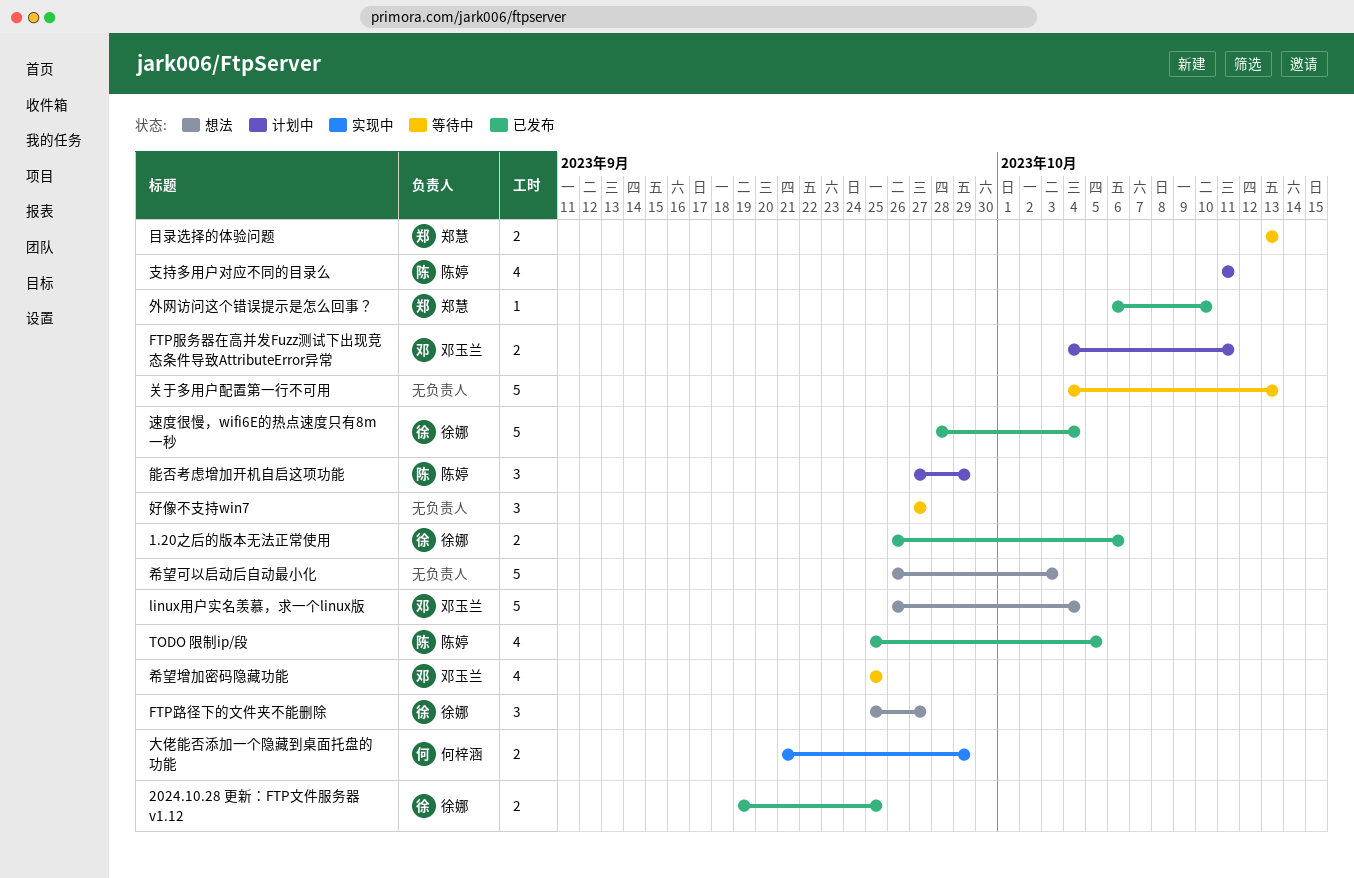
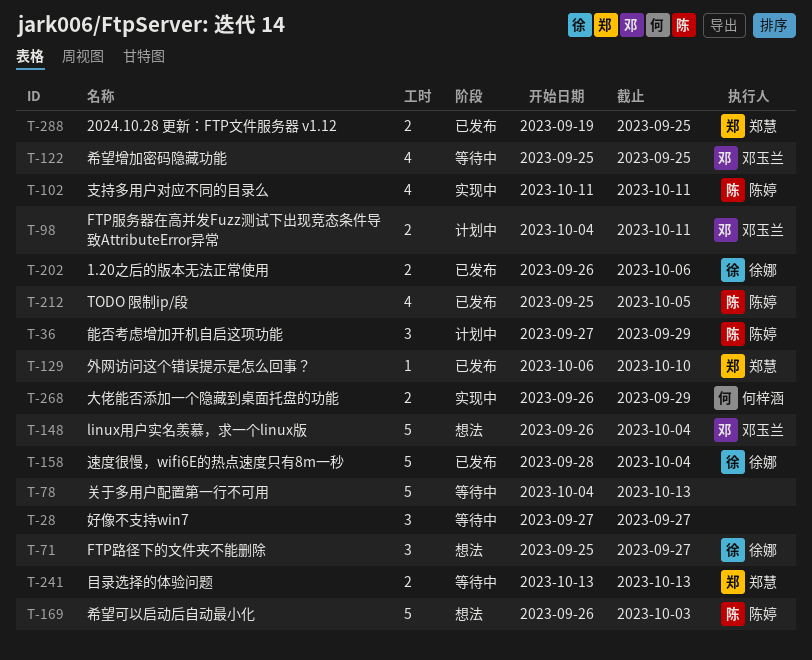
2024.10.28 更新：FTP文件服务器 v1.12, owner: 徐娜 -> 郑慧
大佬能否添加一个隐藏到桌面托盘的功能, start: Sep 21 -> Sep 26
希望可以启动后自动最小化, owner: none -> 陈婷
支持多用户对应不同的目录么, status: 计划中 -> 实现中

